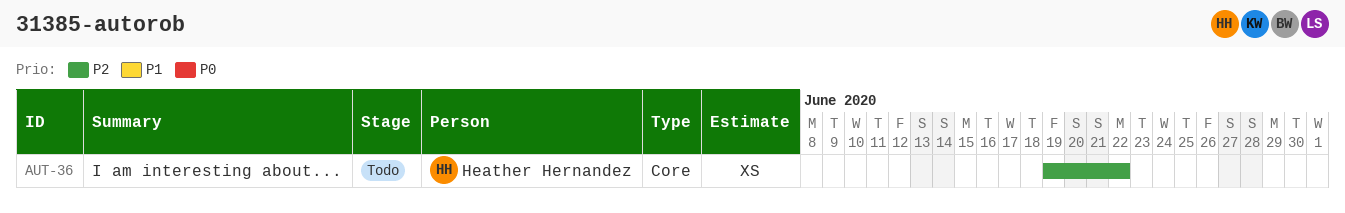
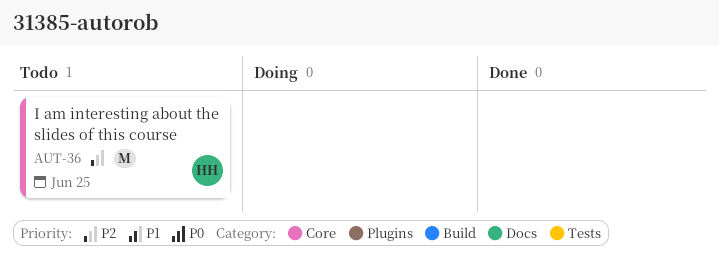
AUT-36, estimate: XS -> M
AUT-36, due: Jun 22 -> Jun 25

